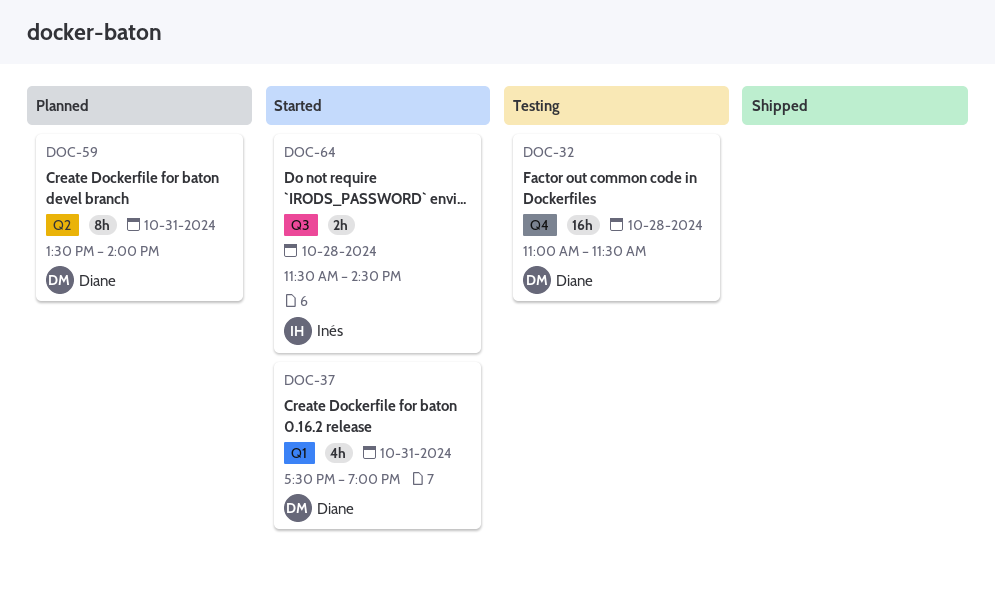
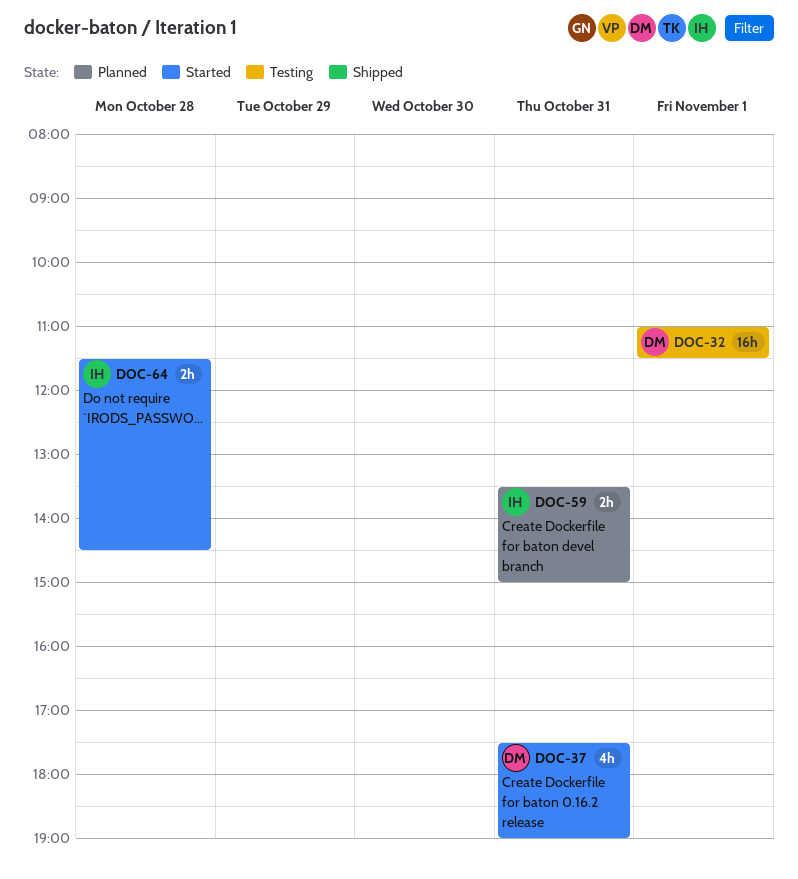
DOC-32, day: Oct 28 -> Nov 1
DOC-59, owner: Diane -> Inés
DOC-59, estimate: 8h -> 2h
DOC-59, ends: 14:00 -> 15:00

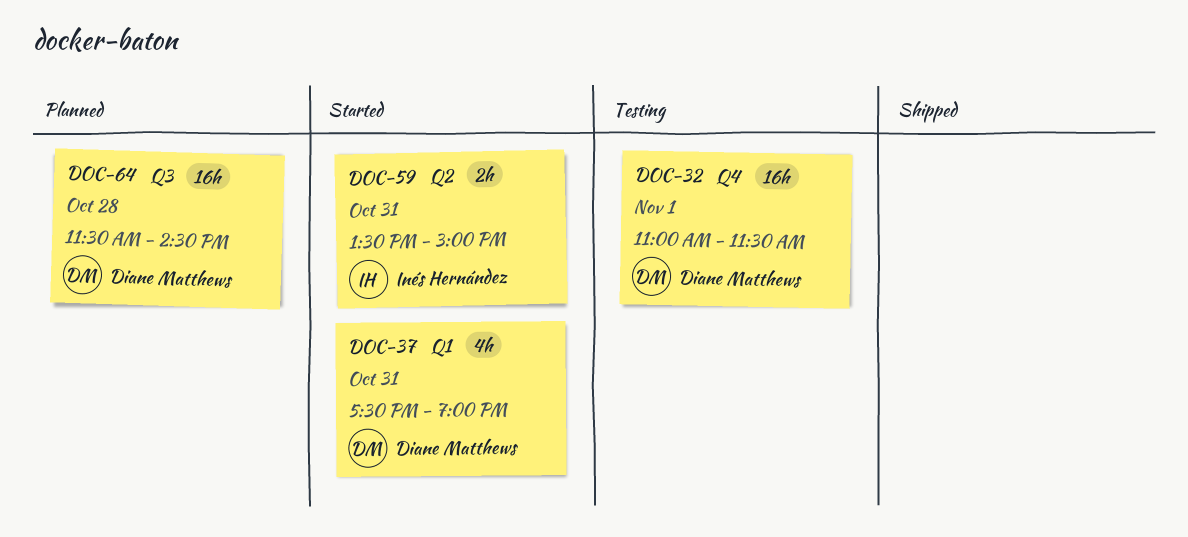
DOC-59, status: Planned -> Started
DOC-64, status: Started -> Planned
DOC-64, owner: Inés Hernández -> Diane Matthews
DOC-64, estimate: 2h -> 16h

